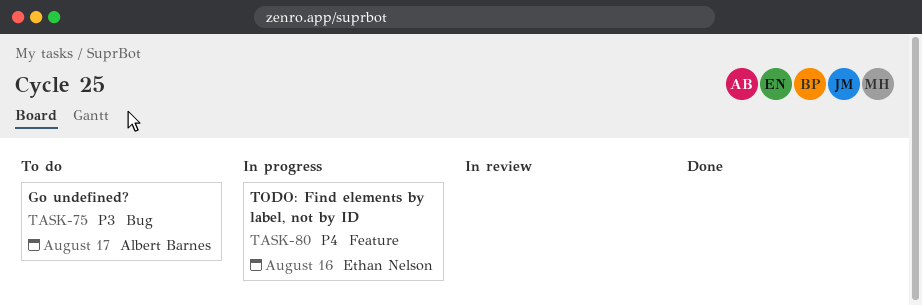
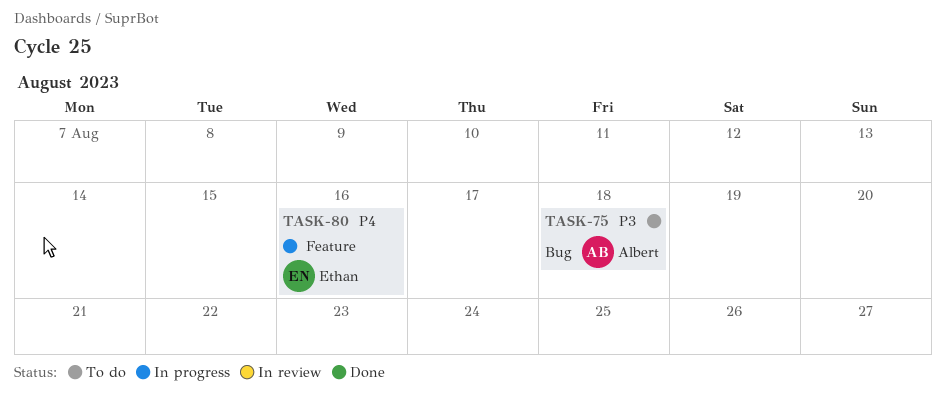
TASK-75, due: Aug 17 -> Aug 18

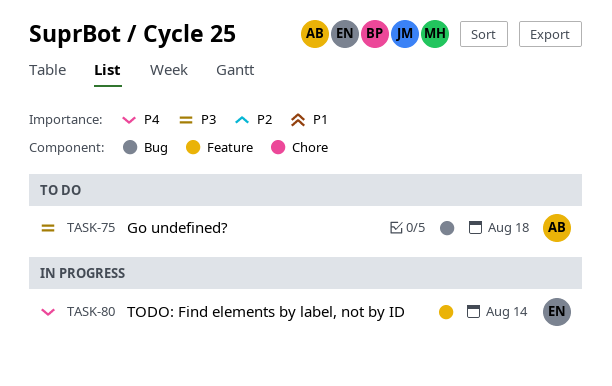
TASK-80, due: Aug 16 -> Aug 14

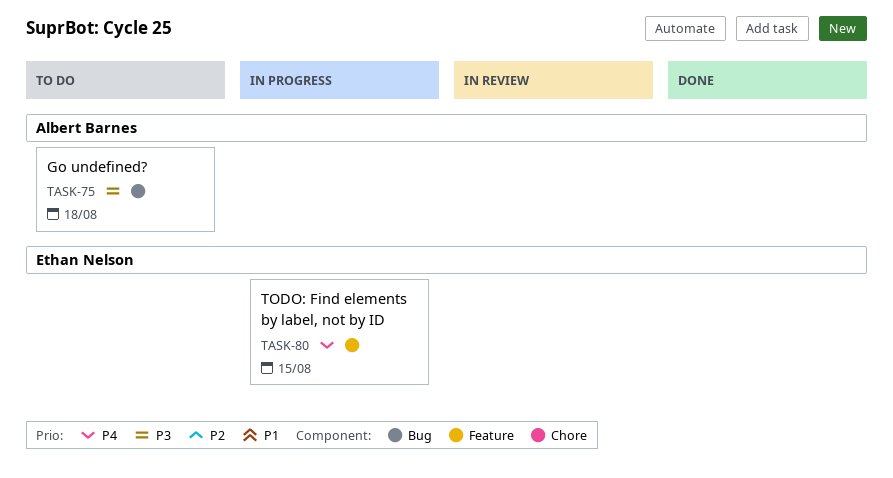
TASK-80, due: Aug 14 -> Aug 15

